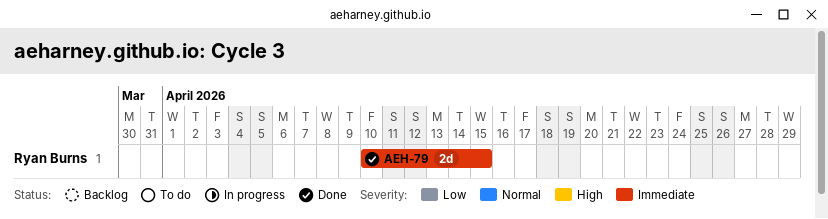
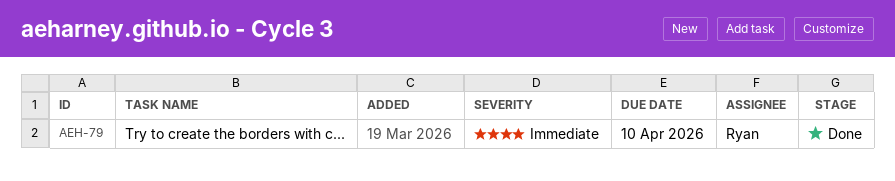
AEH-79, due: Apr 15 -> Apr 10

